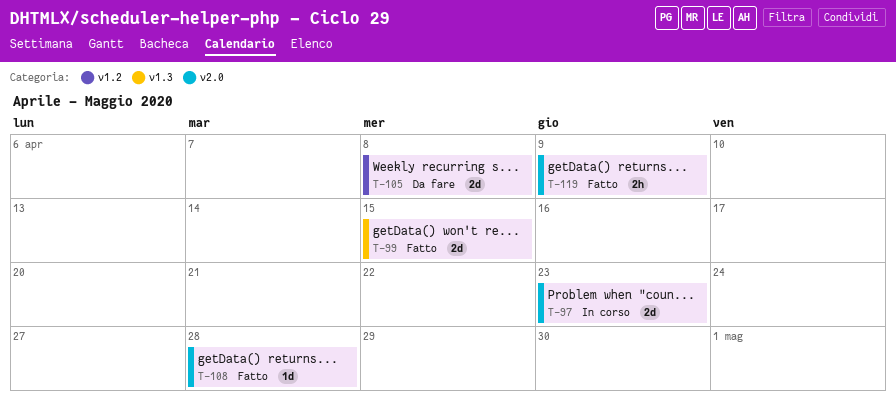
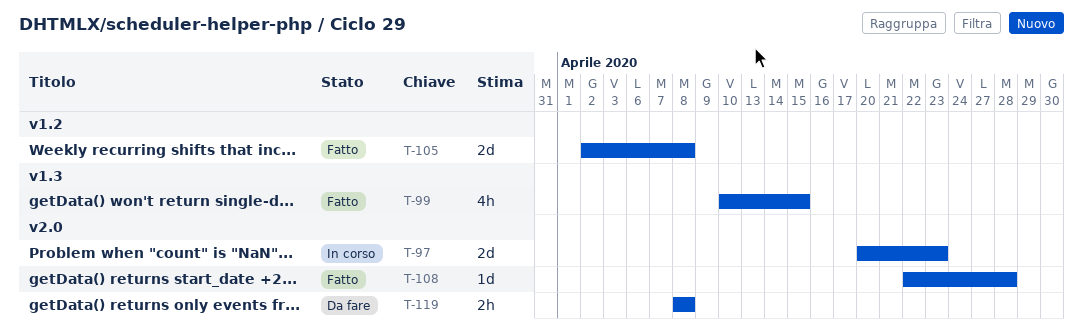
T-99, estimate: 2d -> 4h
T-105, status: Da fare -> Fatto
T-119, status: Fatto -> Da fare
T-119, due: Apr 9 -> Apr 8

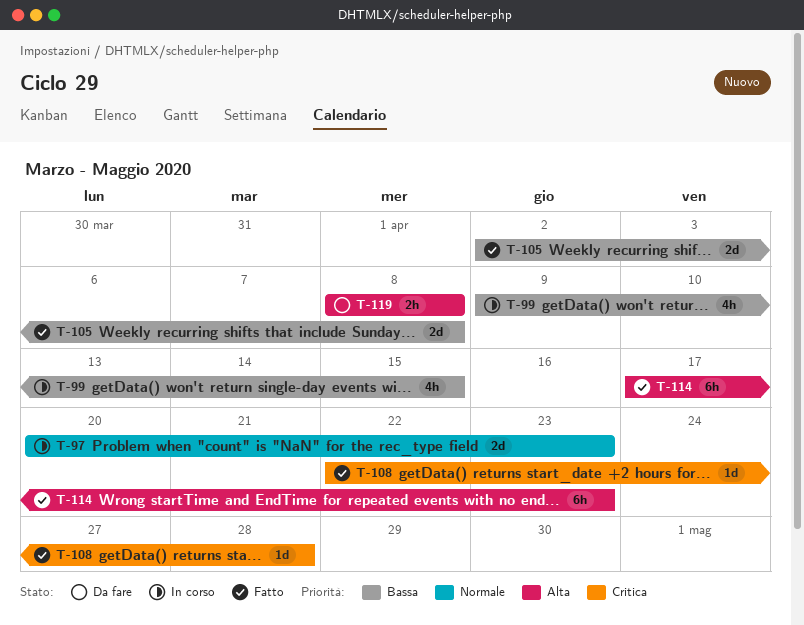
T-99, status: Fatto -> In corso
T-99, start: Apr 10 -> Apr 9
T-114: none -> present

